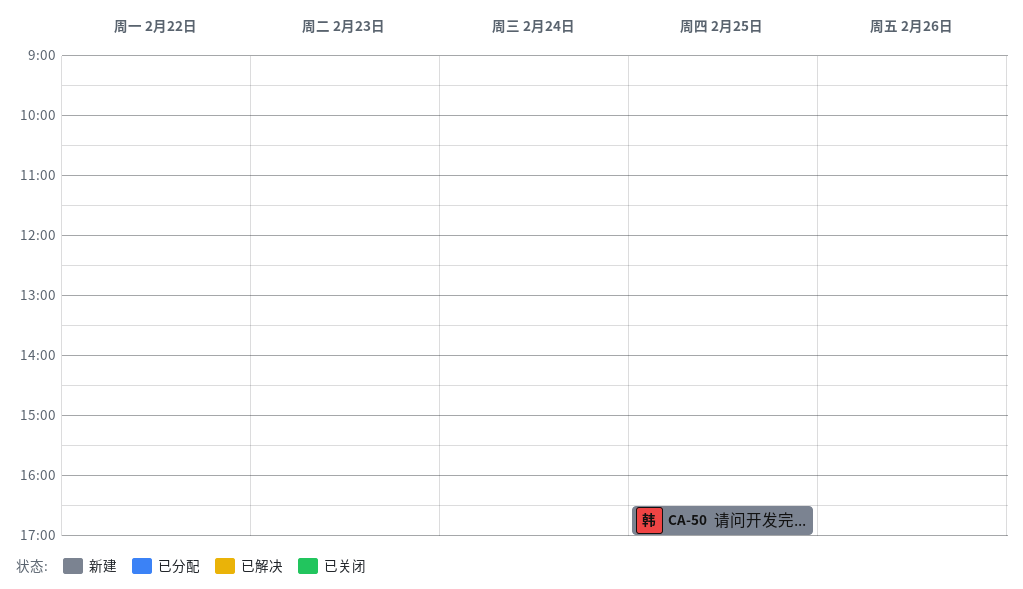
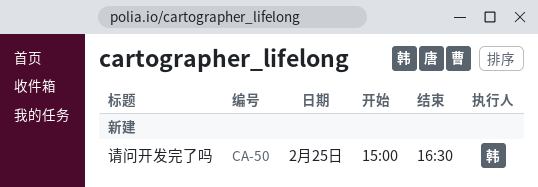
CA-50, begins: 16:30 -> 15:00
CA-50, ends: 17:00 -> 16:30

